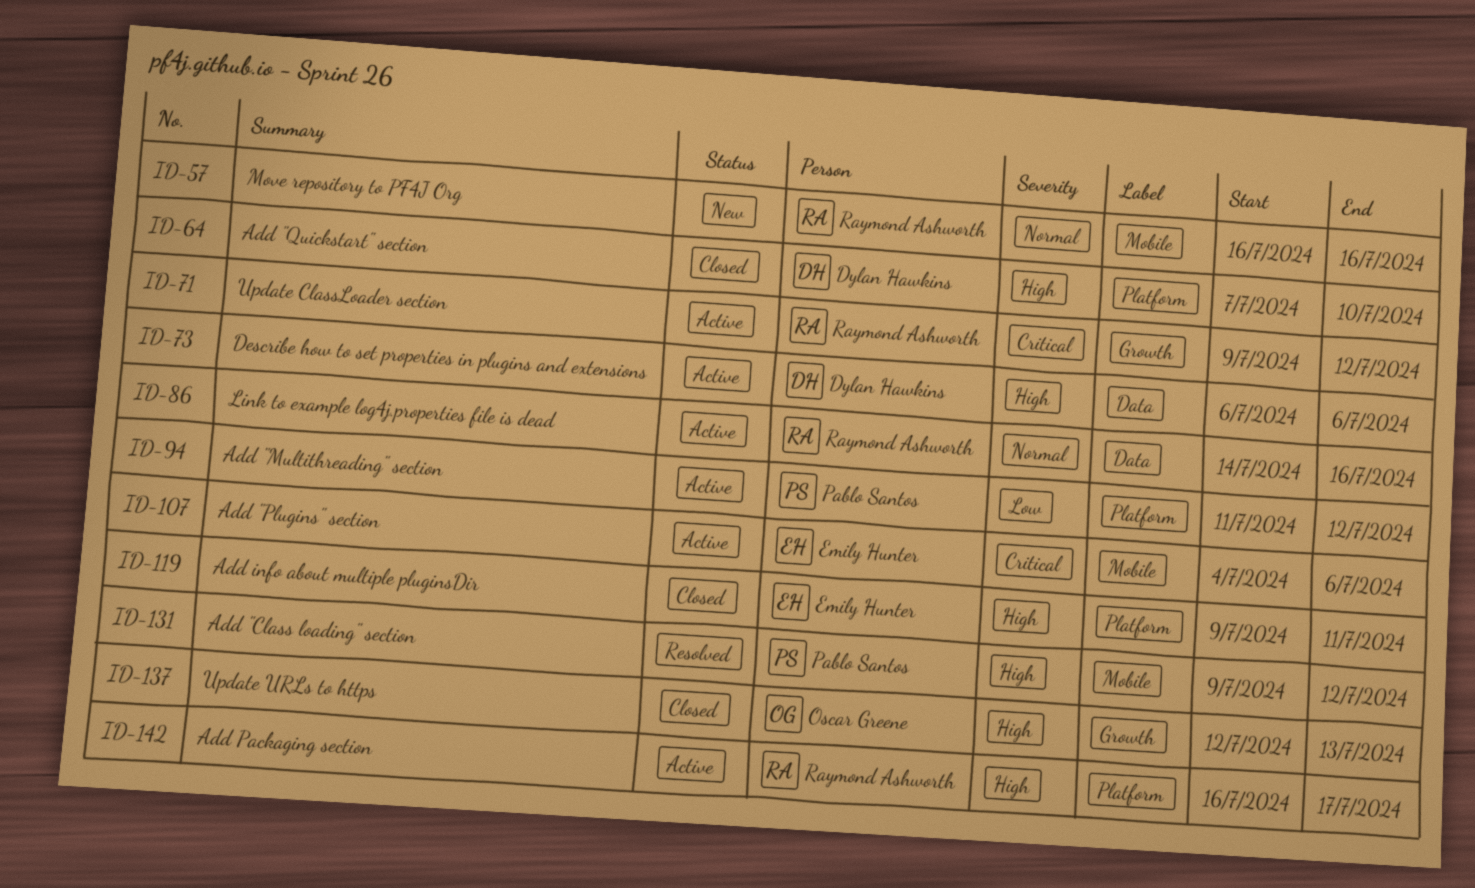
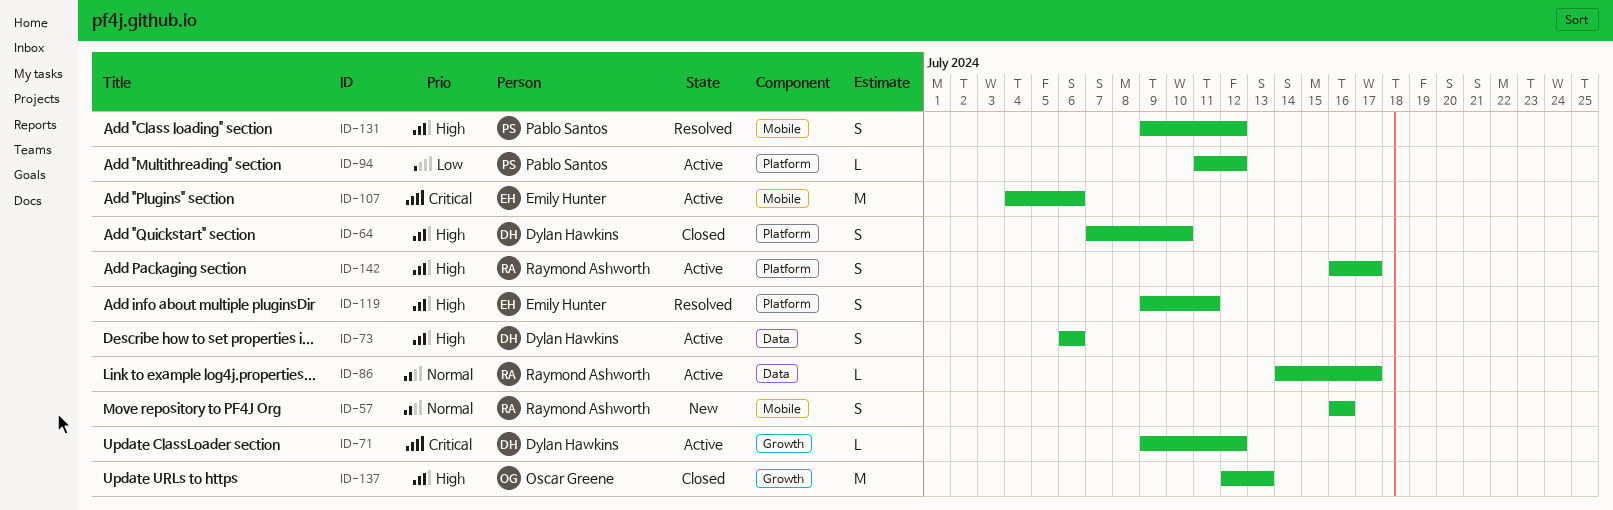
ID-71, owner: Raymond Ashworth -> Dylan Hawkins
ID-86, due: Jul 16 -> Jul 17
ID-119, status: Closed -> Resolved

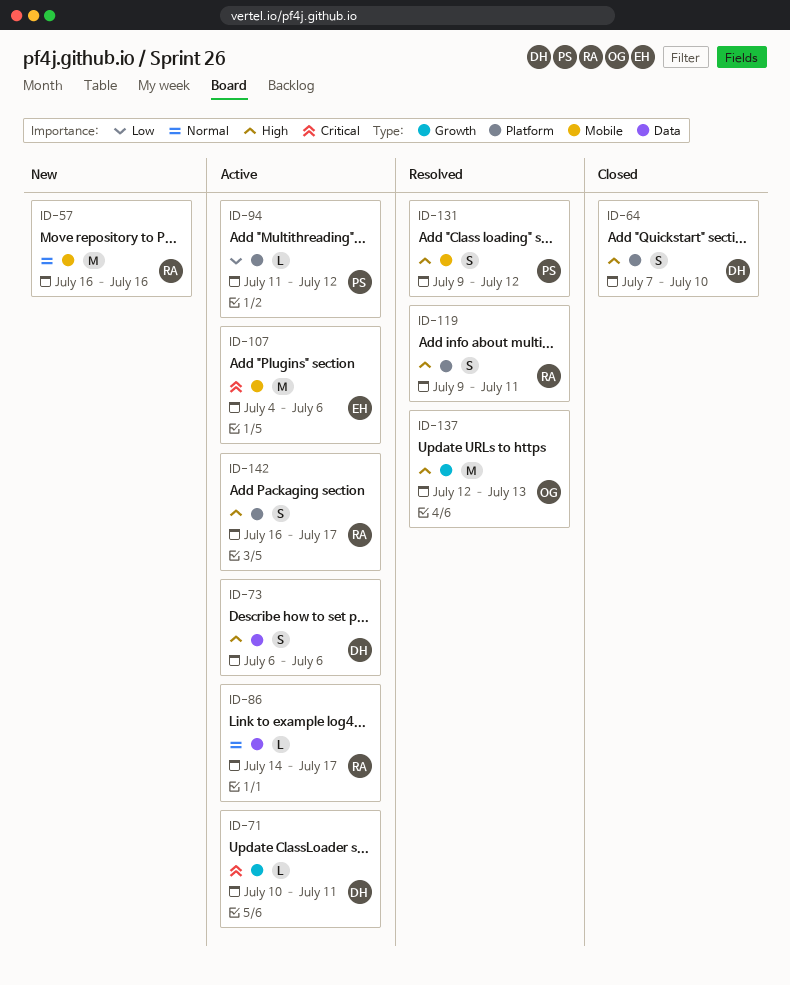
ID-57, estimate: S -> M
ID-71, start: Jul 9 -> Jul 10
ID-71, due: Jul 12 -> Jul 11
ID-119, owner: Emily Hunter -> Raymond Ashworth
ID-137, status: Closed -> Resolved

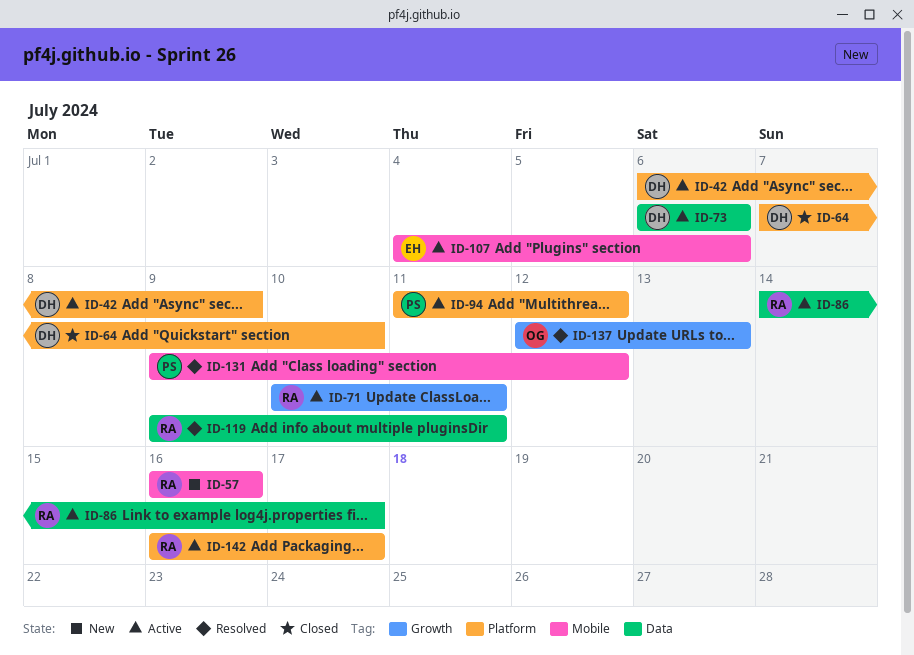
ID-42: none -> present
ID-71, owner: DH -> RA
ID-119, label: Platform -> Data

